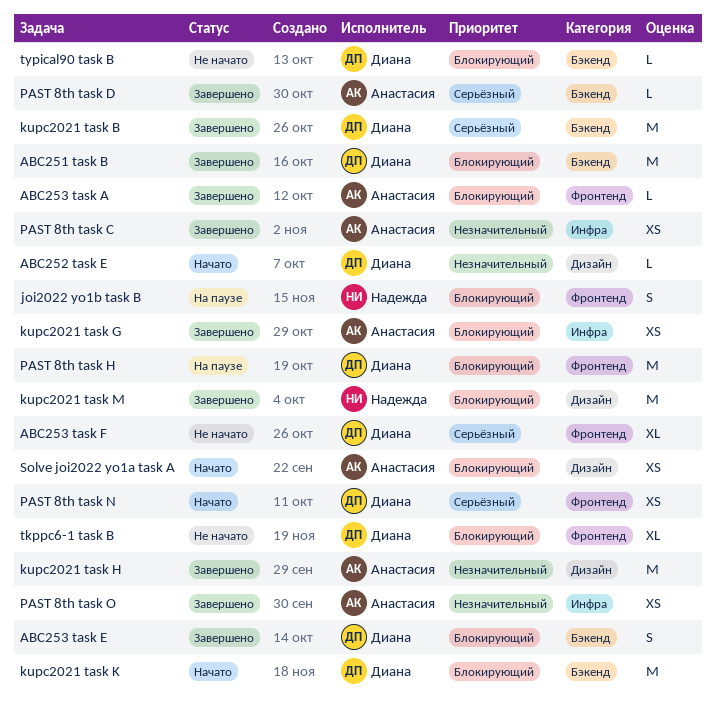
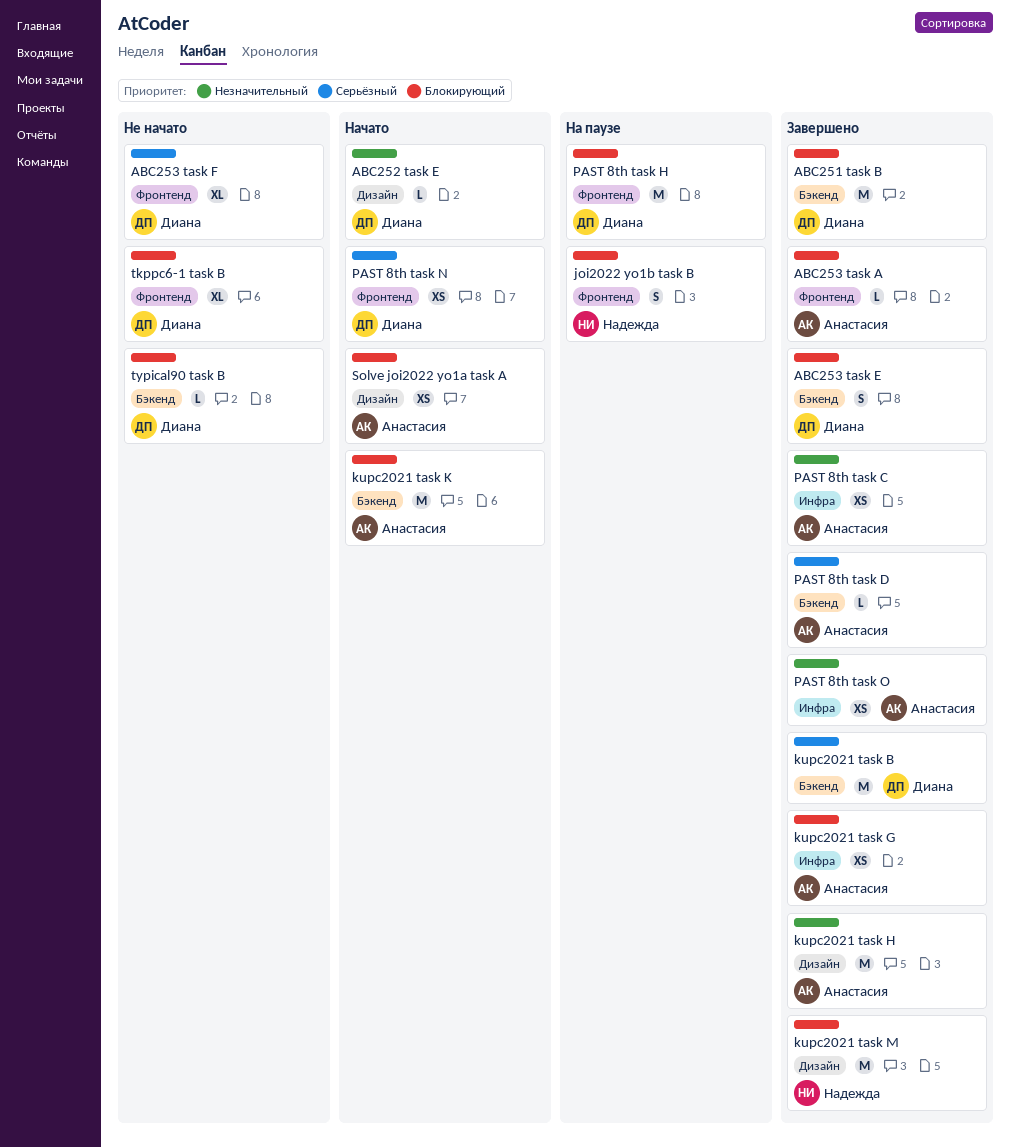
kupc2021 task K, owner: Диана -> Анастасия

